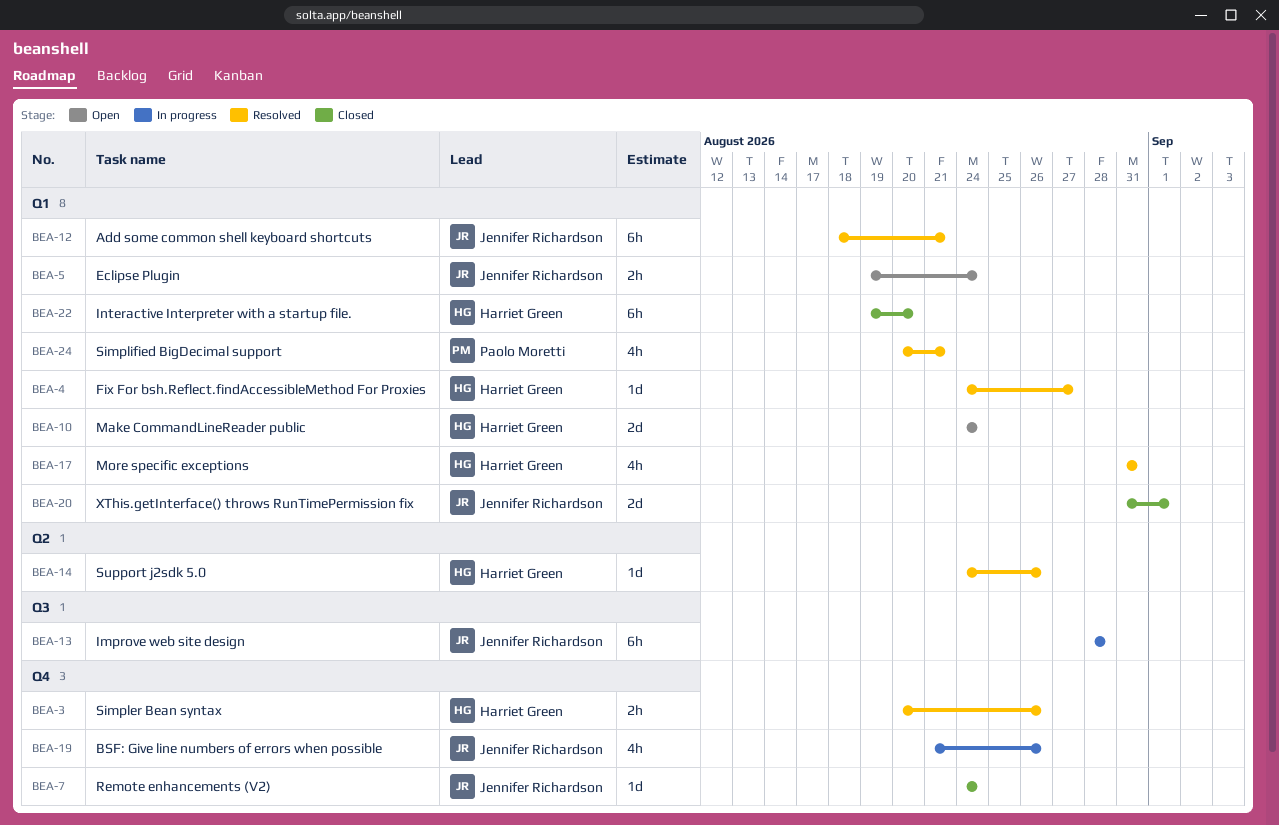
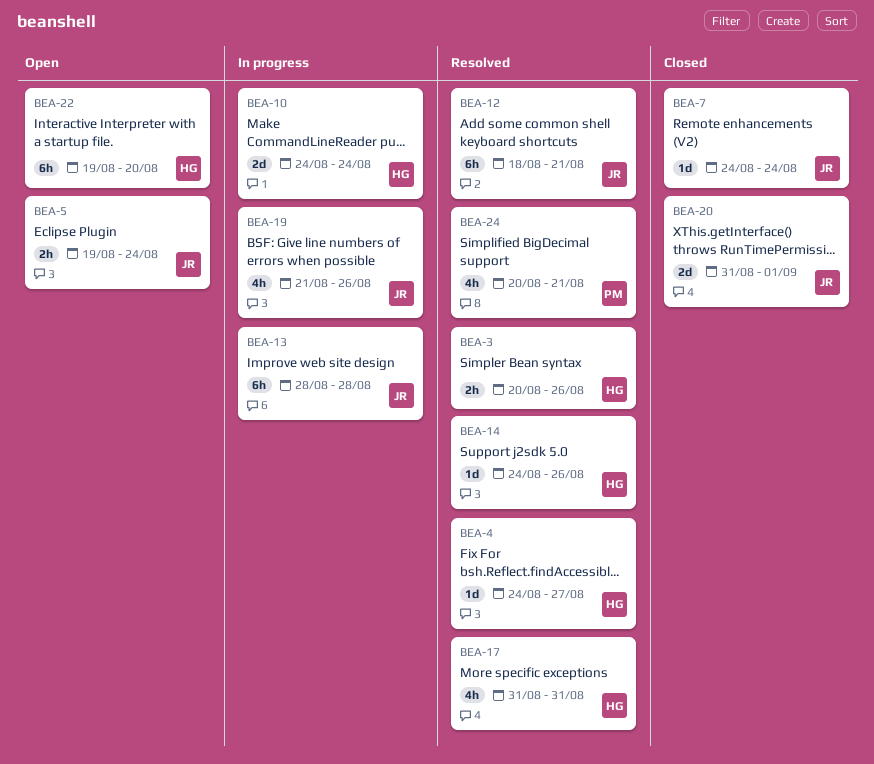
BEA-10, status: Open -> In progress
BEA-22, status: Closed -> Open

